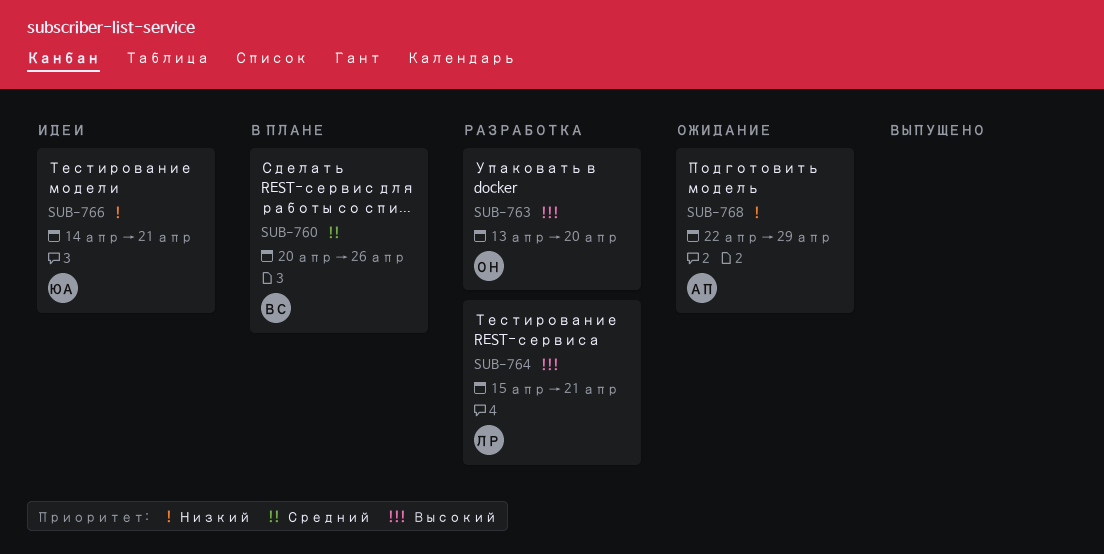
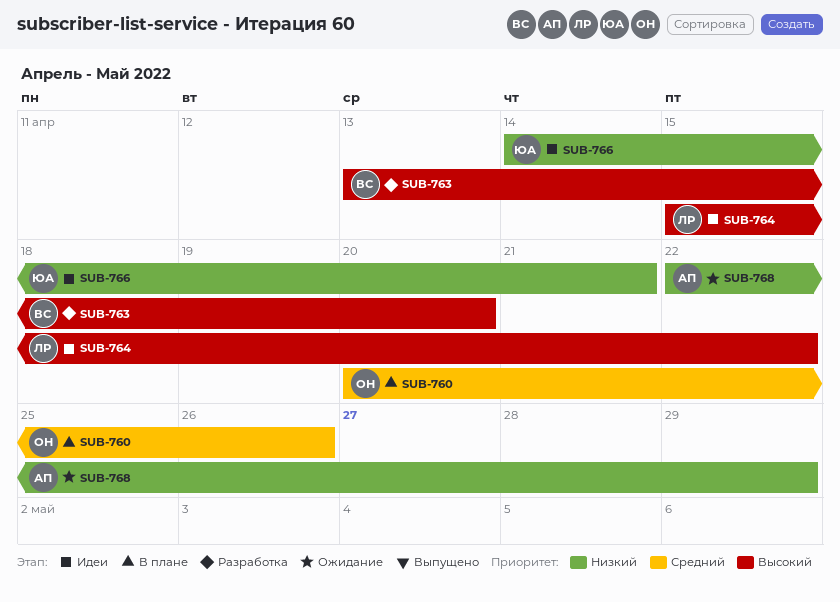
SUB-760, owner: ВС -> ОН
SUB-763, owner: ОН -> ВС
SUB-764, status: Разработка -> Идеи
SUB-764, due: Apr 21 -> Apr 22

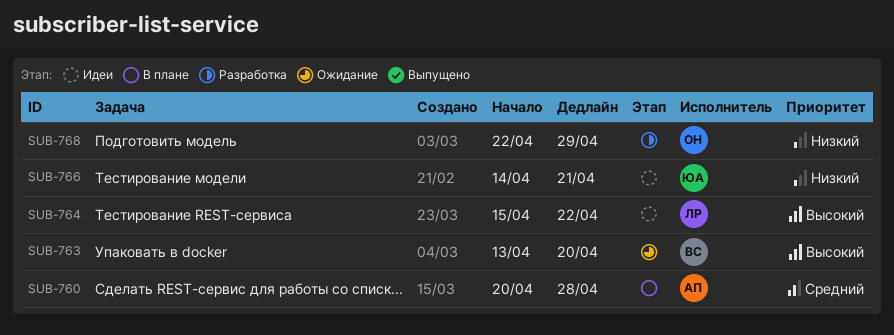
SUB-760, owner: ОН -> АП
SUB-760, due: Apr 26 -> Apr 28
SUB-763, status: Разработка -> Ожидание
SUB-768, status: Ожидание -> Разработка
SUB-768, owner: АП -> ОН

